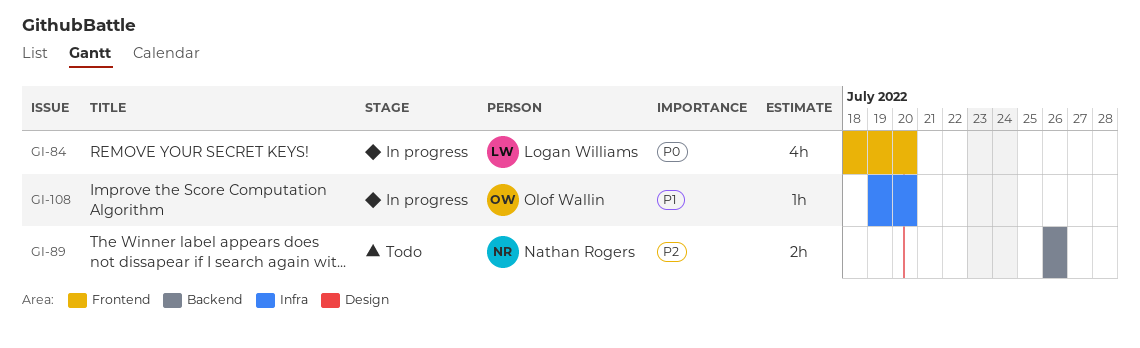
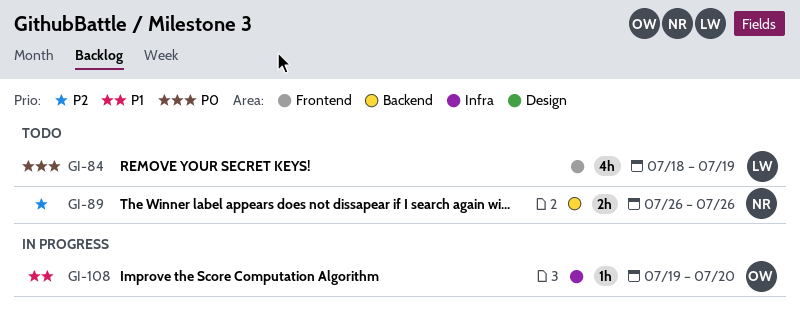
GI-84, status: In progress -> Todo
GI-84, due: Jul 20 -> Jul 19

